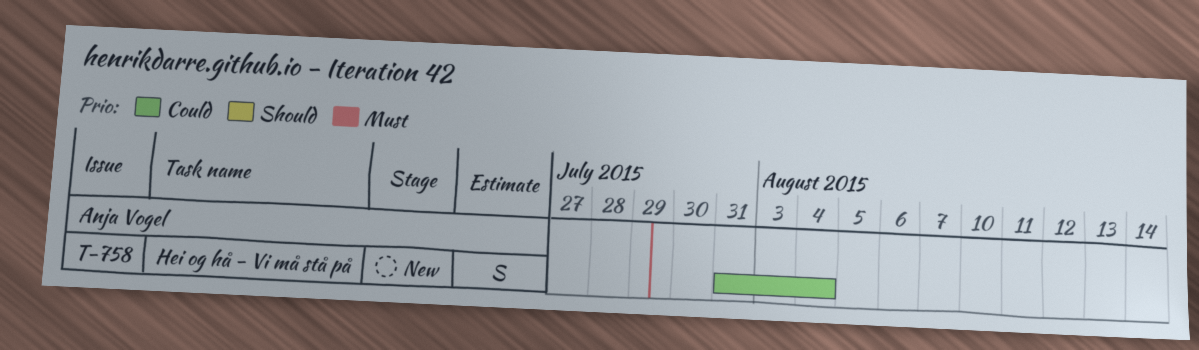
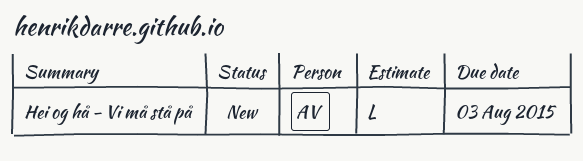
Hei og hå - Vi må stå på, estimate: S -> L
Hei og hå - Vi må stå på, due: Aug 4 -> Aug 3

